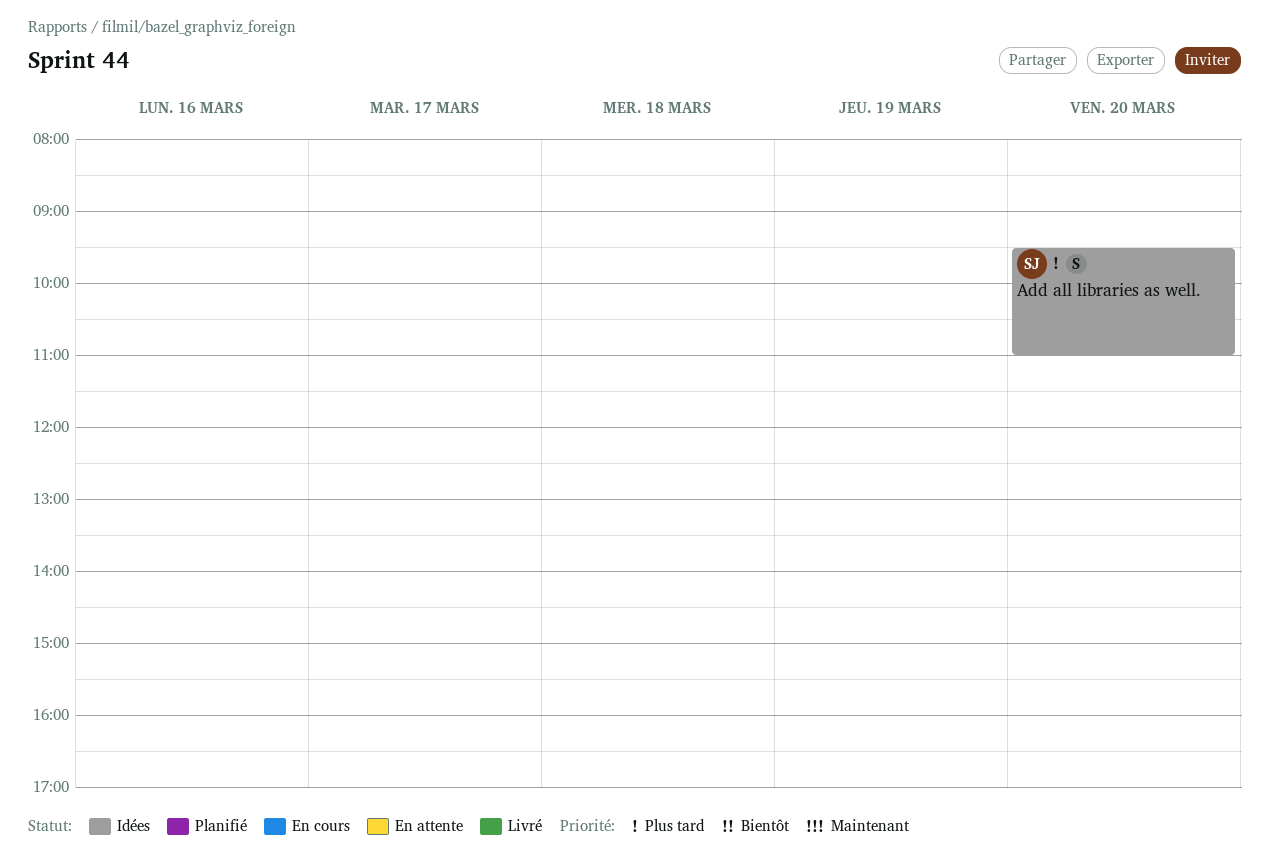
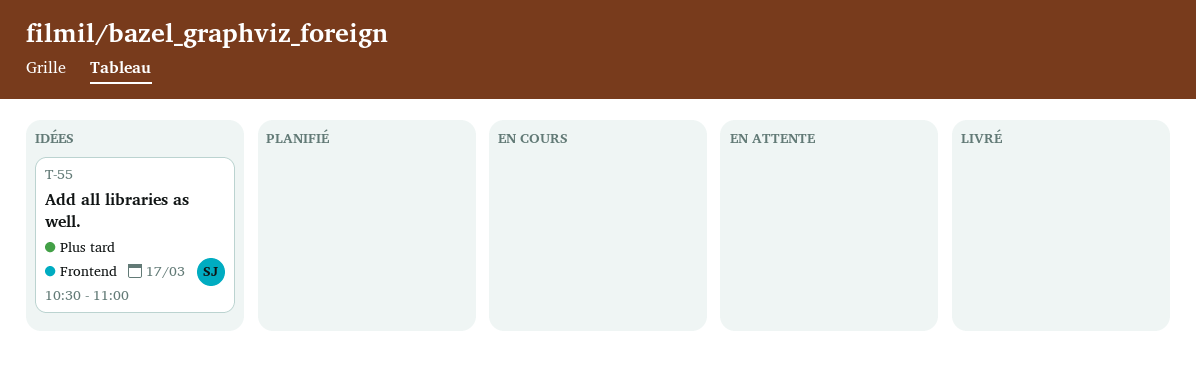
Add all libraries as well., day: Mar 20 -> Mar 17
Add all libraries as well., begins: 09:30 -> 10:30

